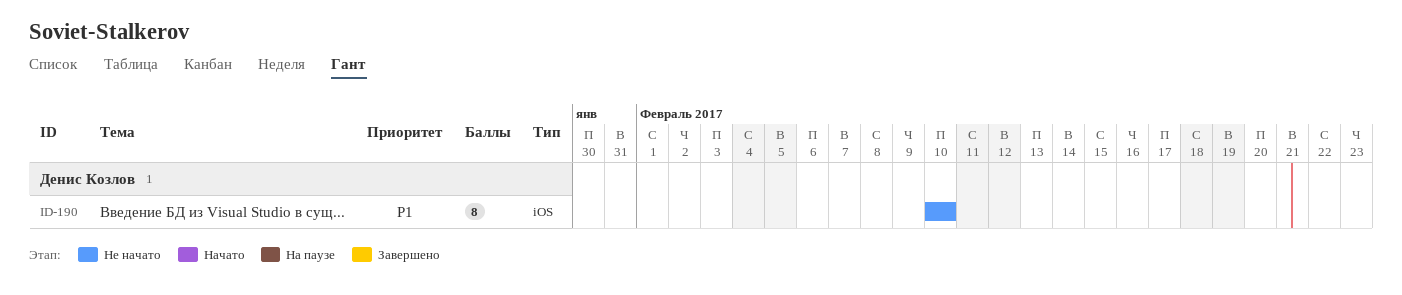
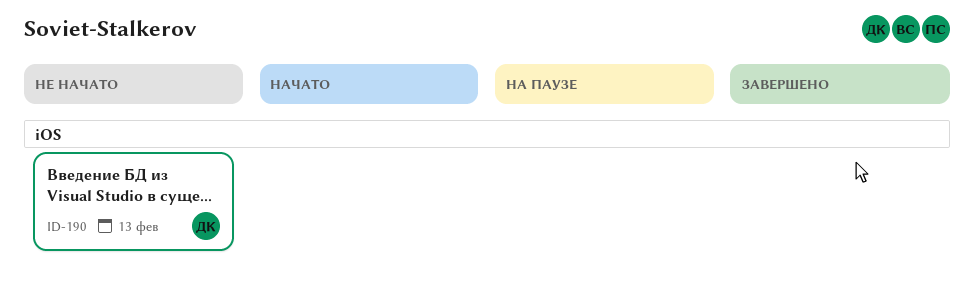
ID-190, due: Feb 10 -> Feb 13

